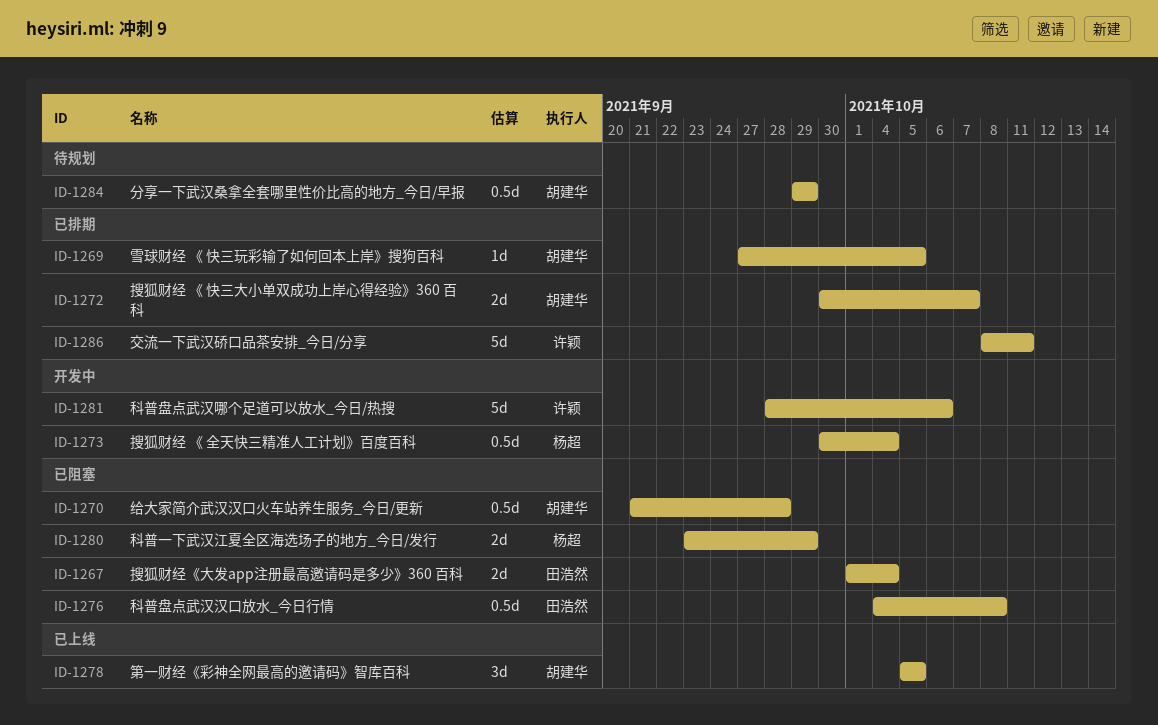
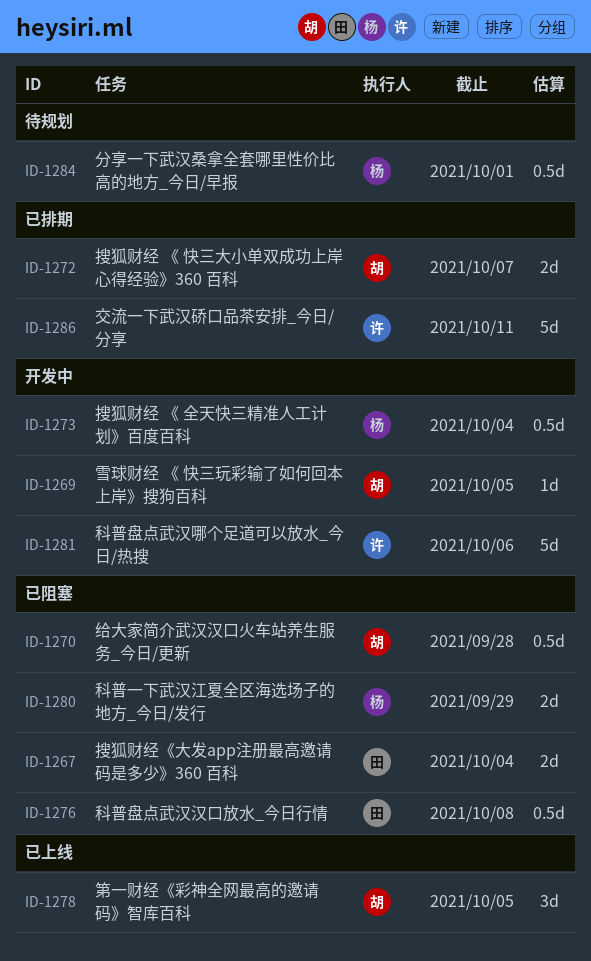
ID-1269, status: 已排期 -> 开发中
ID-1284, owner: 胡建华 -> 杨超
ID-1284, due: Sep 29 -> Oct 1

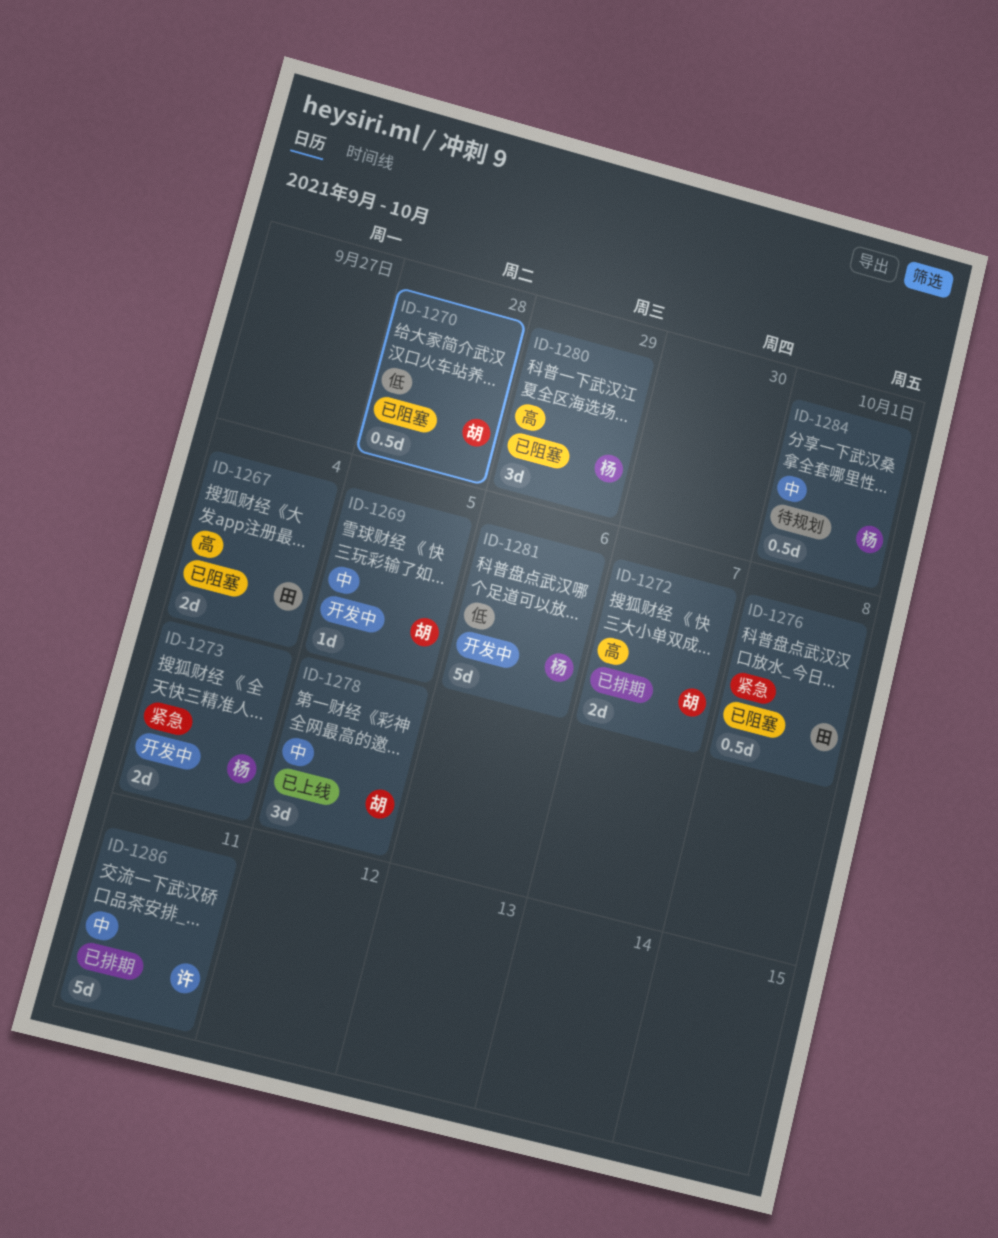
ID-1273, estimate: 0.5d -> 2d
ID-1280, estimate: 2d -> 3d
ID-1281, owner: 许 -> 杨

